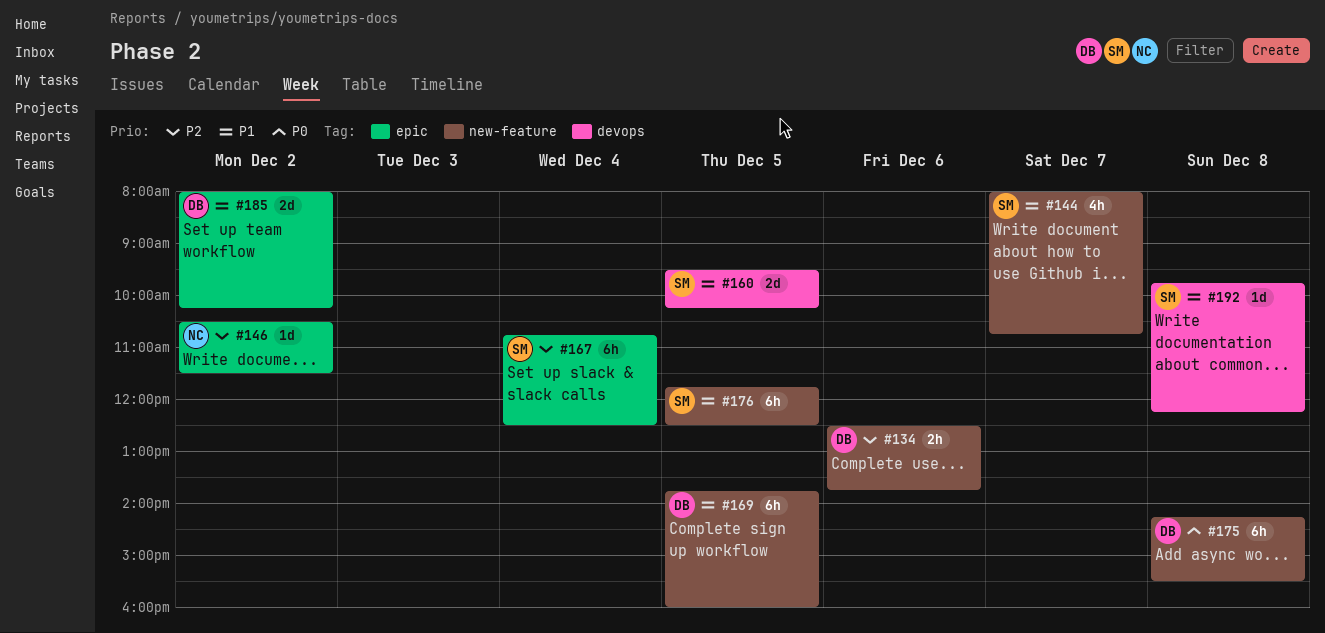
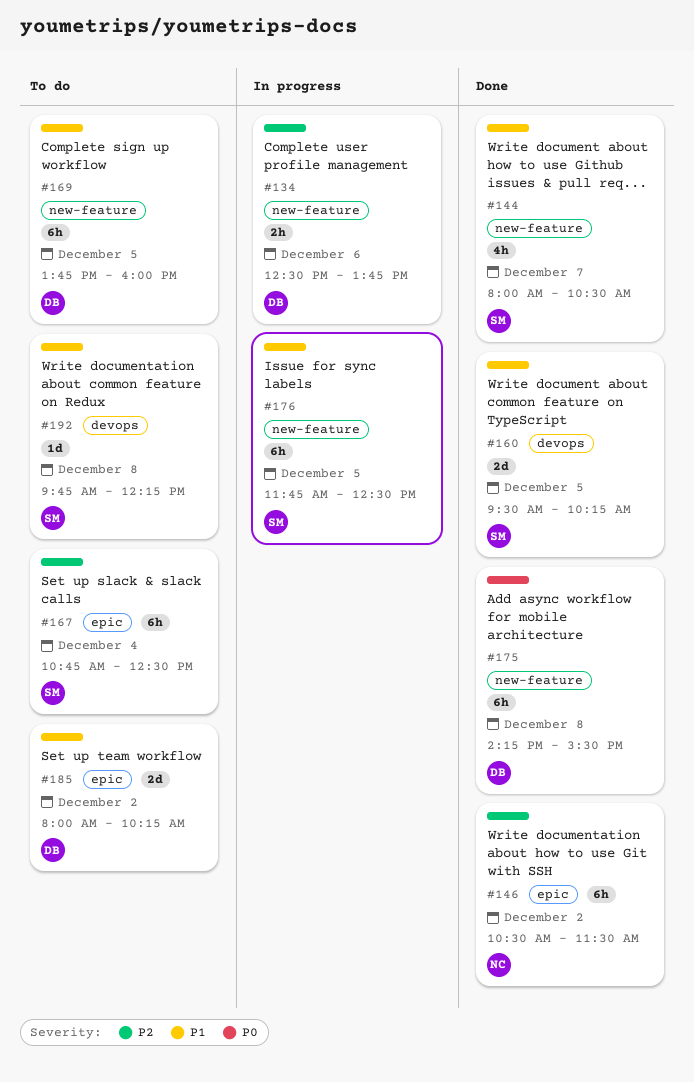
#144, ends: 10:45 -> 10:30
#146, estimate: 1d -> 6h

